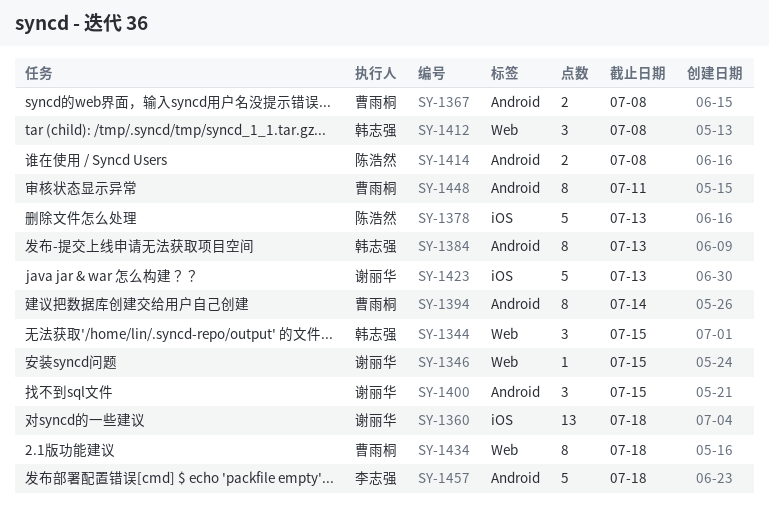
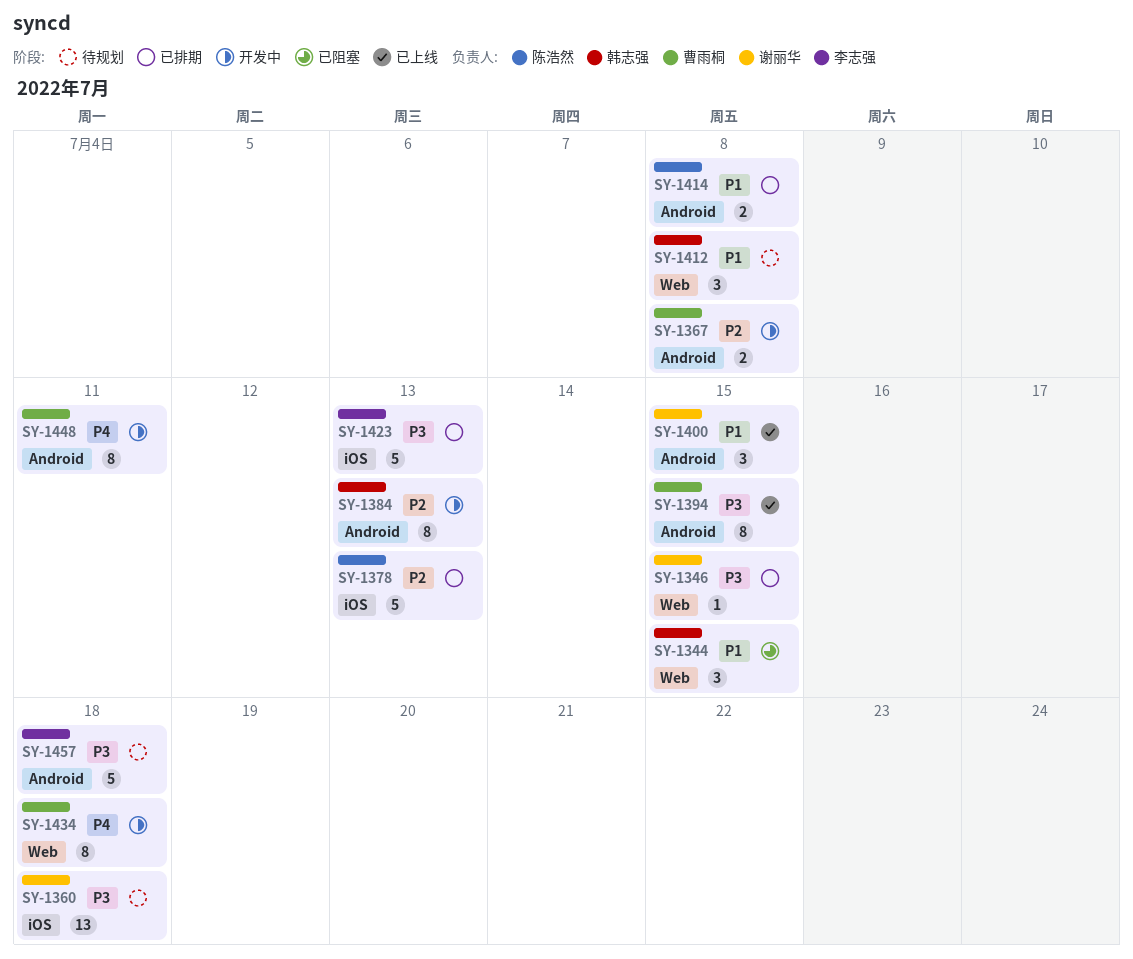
SY-1394, due: Jul 14 -> Jul 15
SY-1423, owner: 谢丽华 -> 李志强

